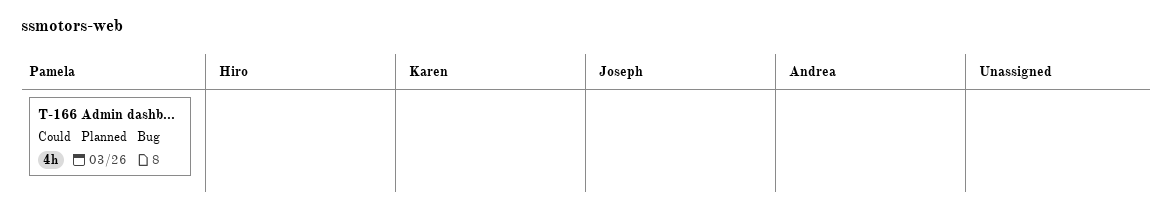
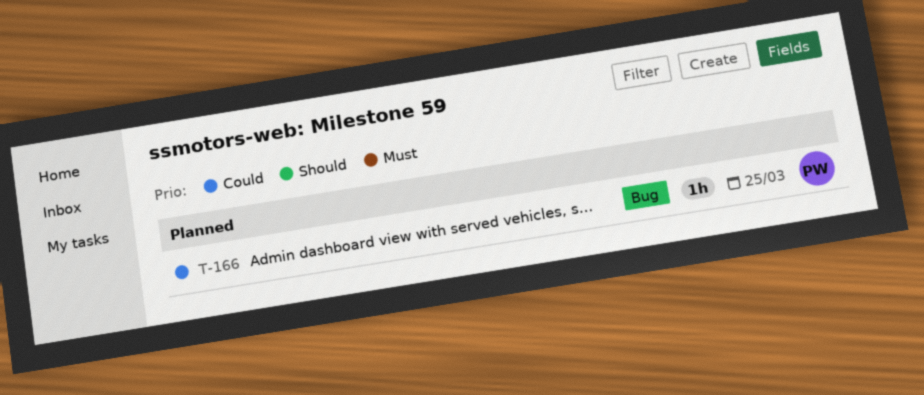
T-166, estimate: 4h -> 1h
T-166, due: Mar 26 -> Mar 25

